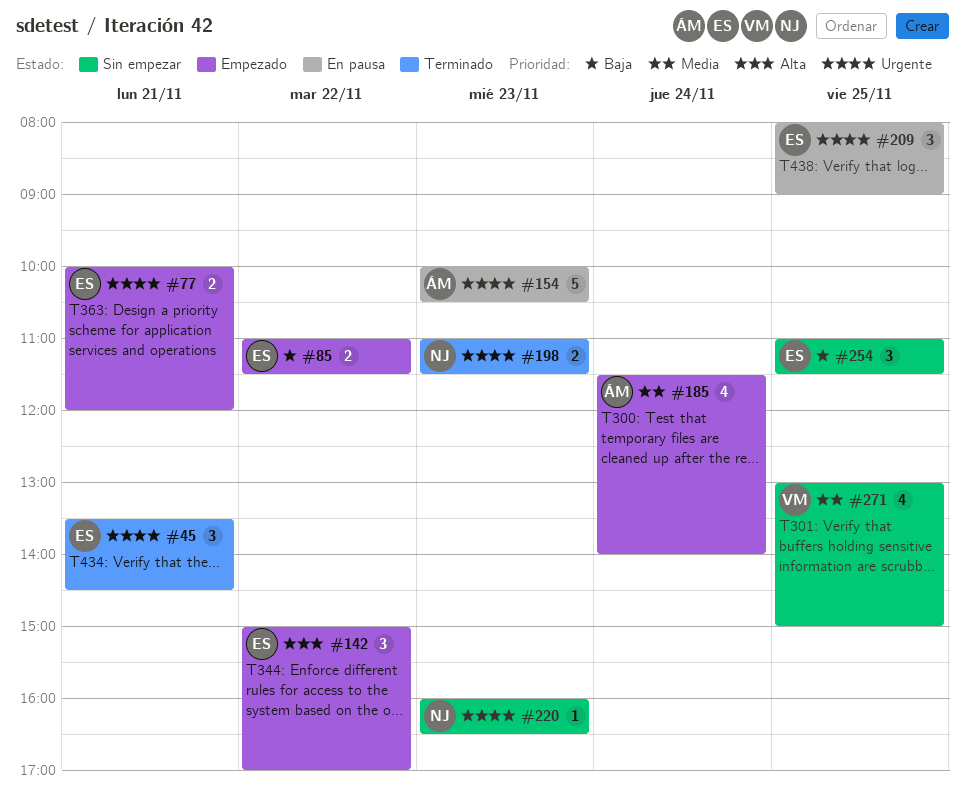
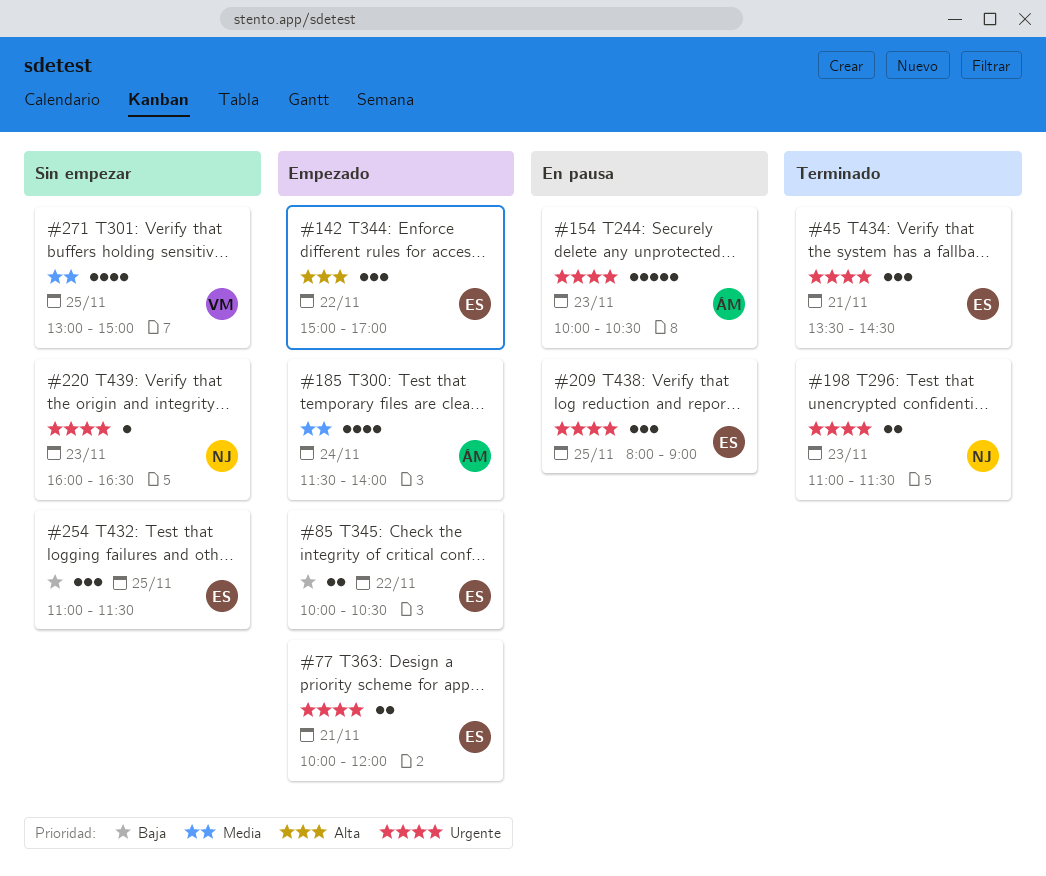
#85, begins: 11:00 -> 10:00
#85, ends: 11:30 -> 10:30

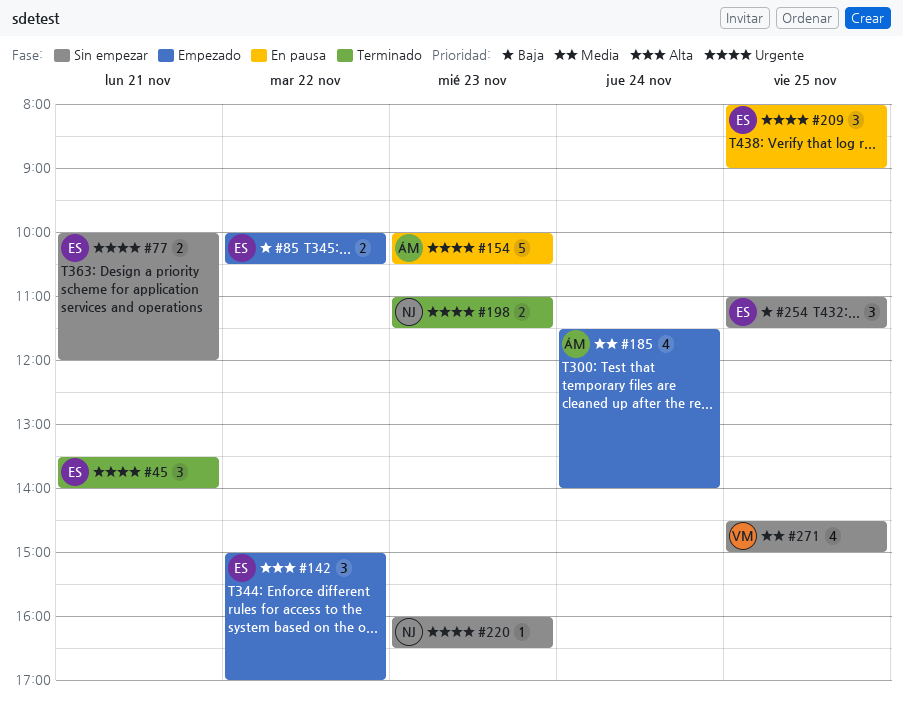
#45, ends: 14:30 -> 14:00
#77, status: Empezado -> Sin empezar
#271, begins: 13:00 -> 14:30

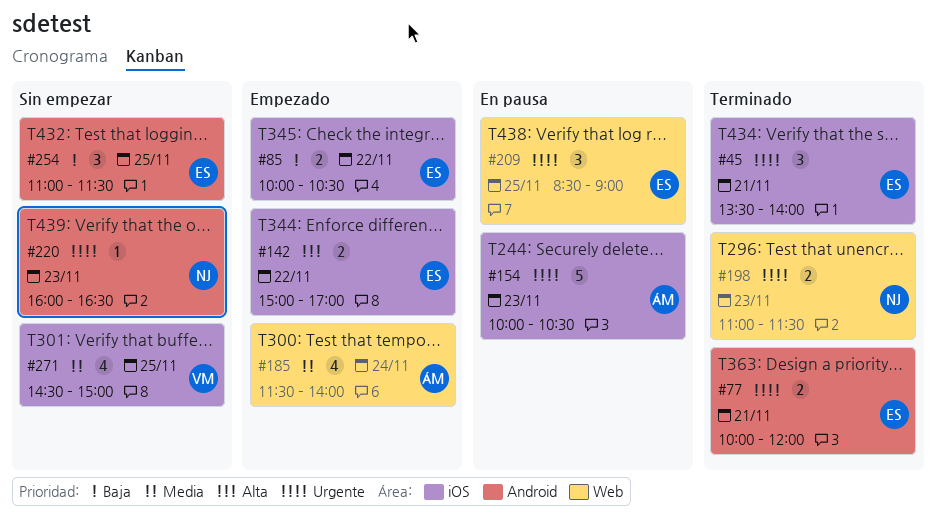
#77, status: Sin empezar -> Terminado
#142, estimate: 3 -> 2
#209, begins: 08:00 -> 08:30

